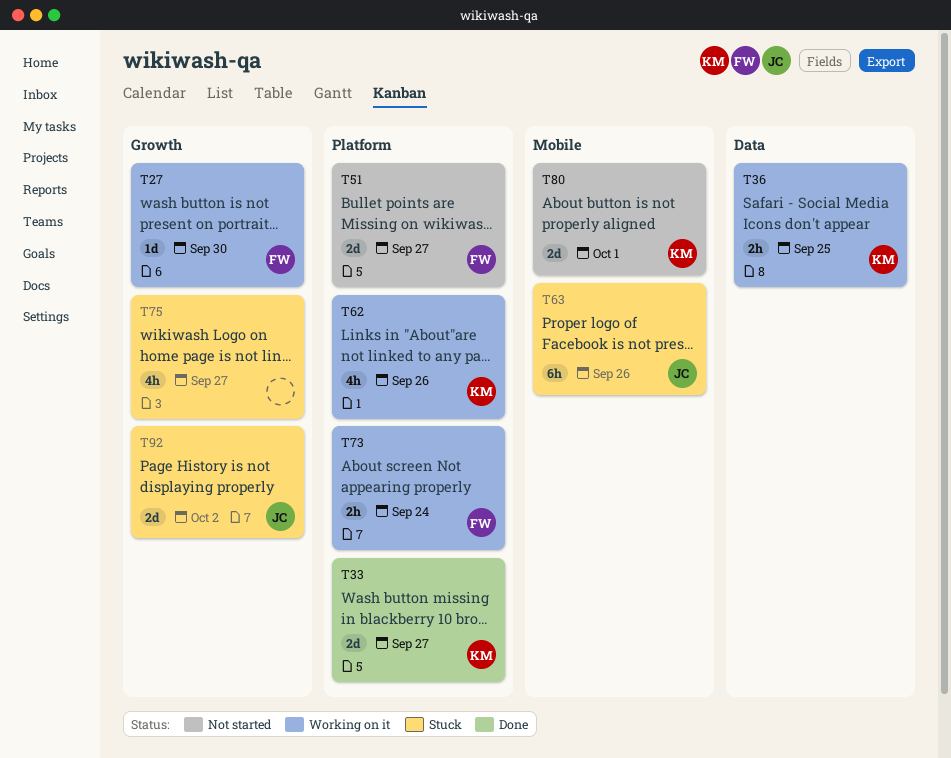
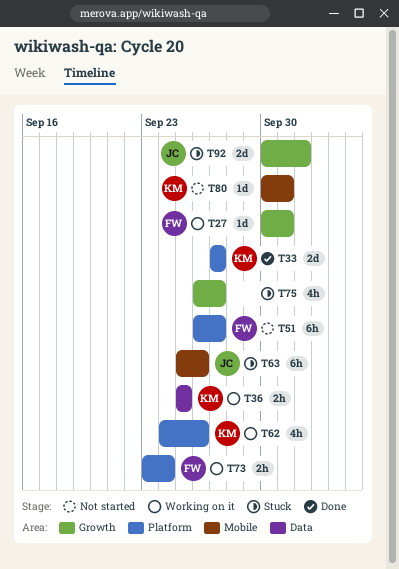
T27, due: Sep 30 -> Oct 1
T51, estimate: 2d -> 6h
T80, estimate: 2d -> 1d

